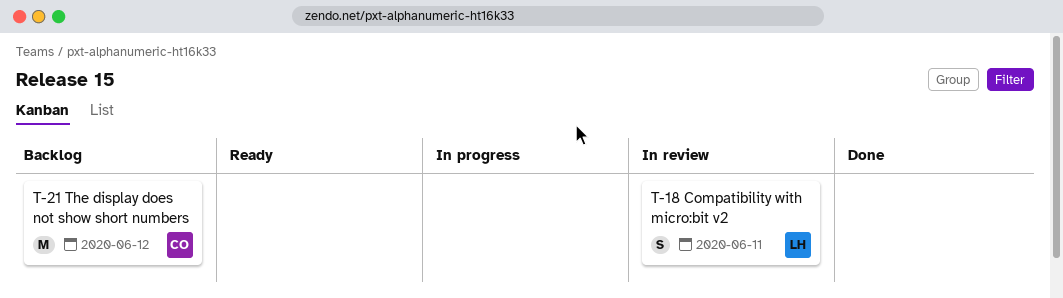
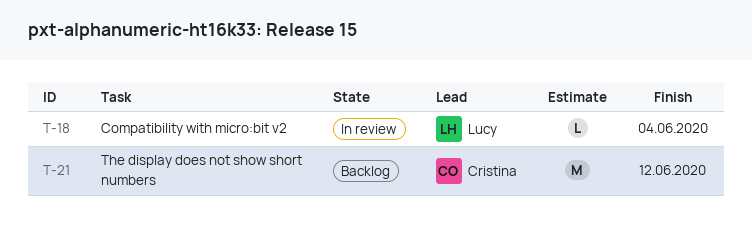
T-18, estimate: S -> L
T-18, due: Jun 11 -> Jun 4

